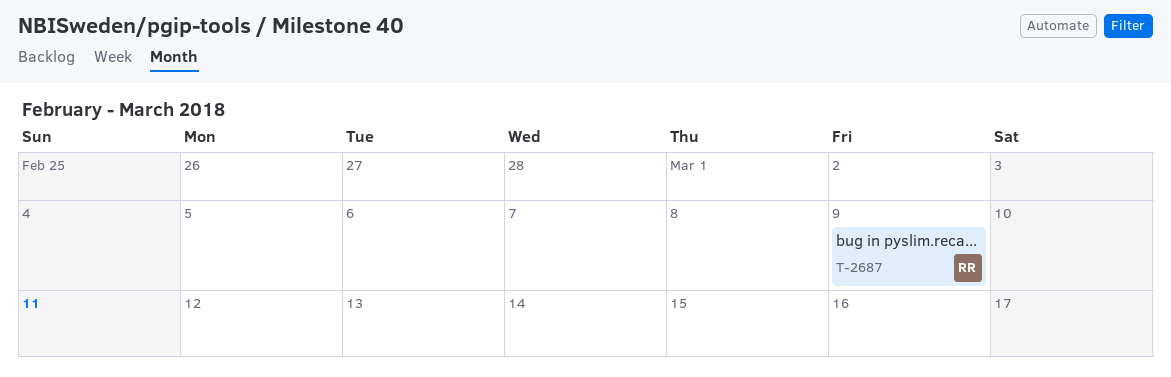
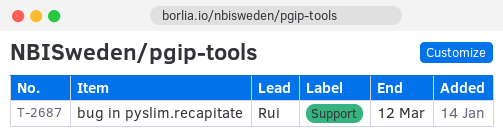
T-2687, due: Mar 9 -> Mar 12

